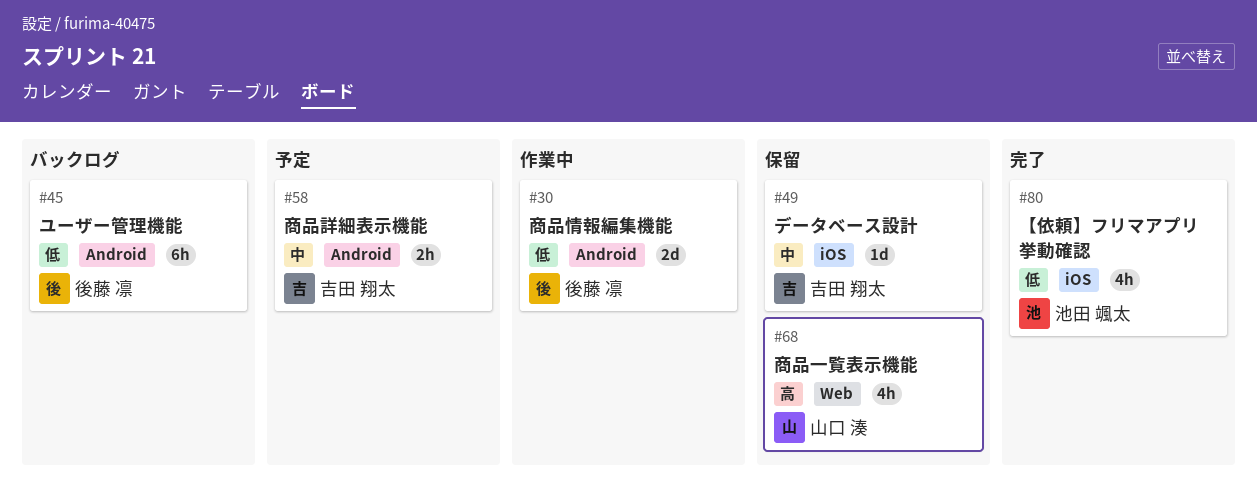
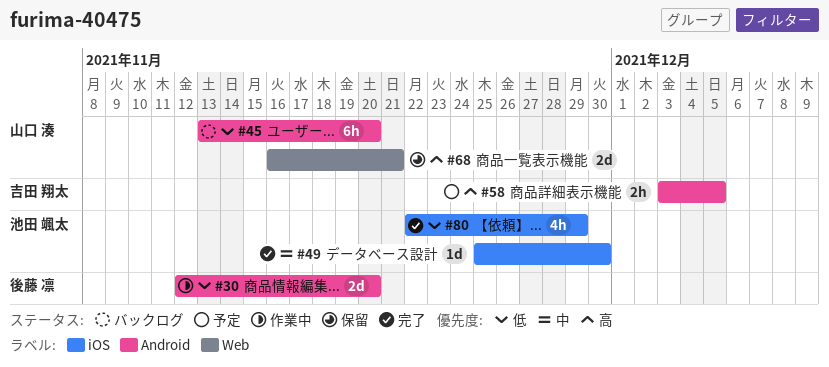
#45, owner: 後藤 凛 -> 山口 湊
#49, status: 保留 -> 完了
#49, owner: 吉田 翔太 -> 池田 颯太
#58, priority: 中 -> 高
#68, estimate: 4h -> 2d

